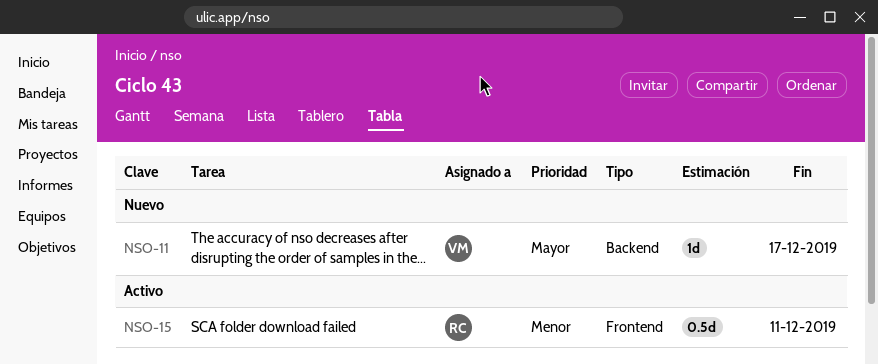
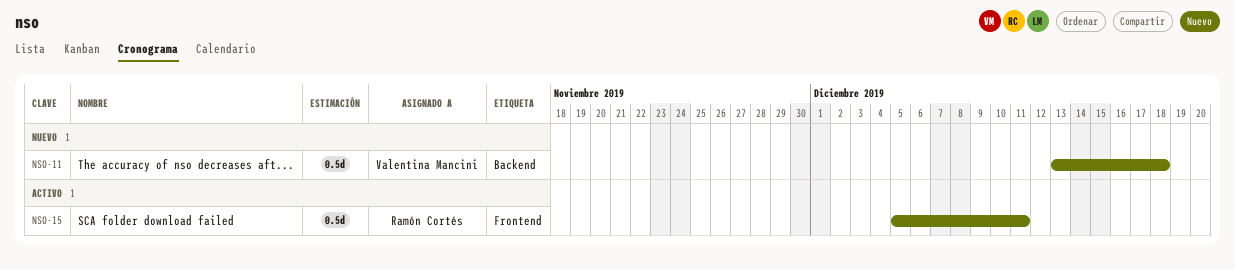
NSO-11, estimate: 1d -> 0.5d
NSO-11, due: Dec 17 -> Dec 18

